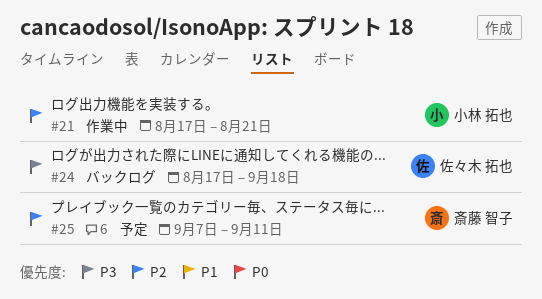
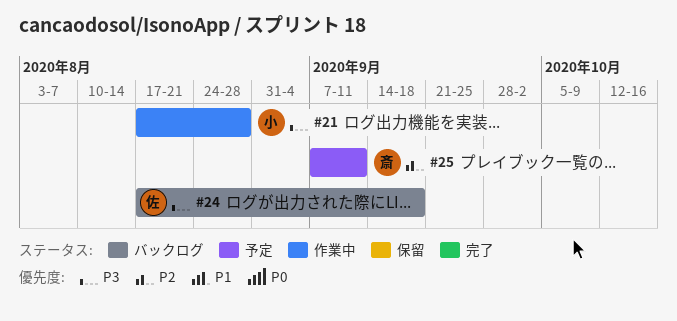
#21, priority: P2 -> P3
#21, due: Aug 21 -> Aug 28

